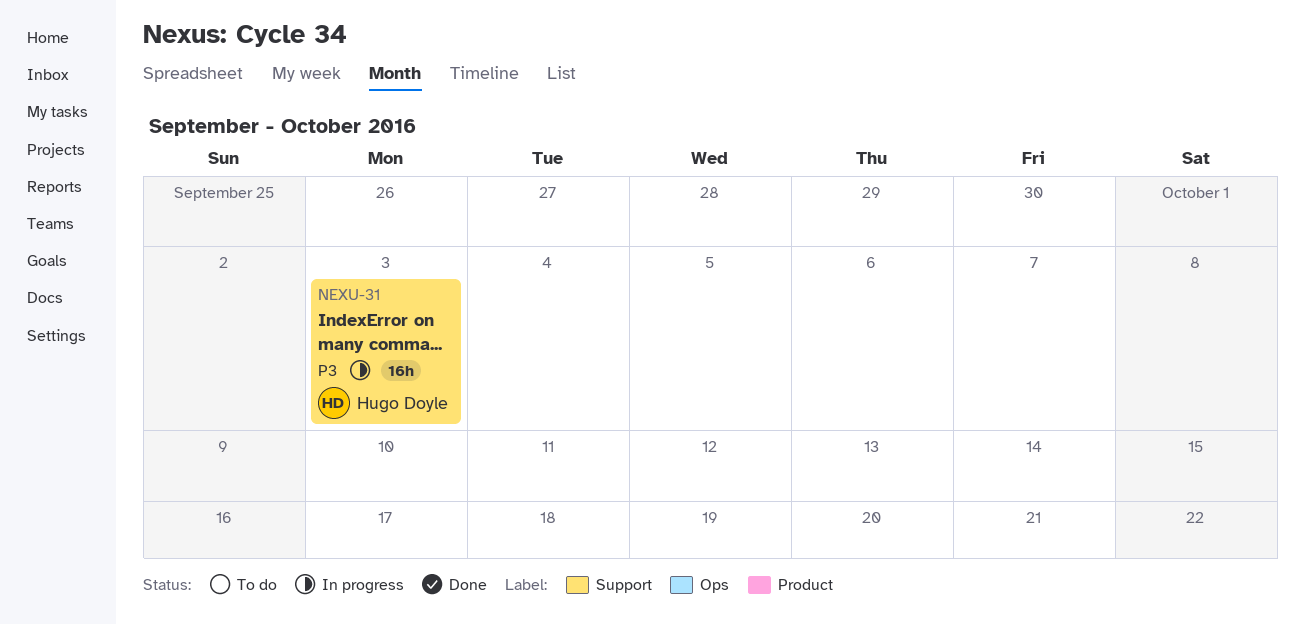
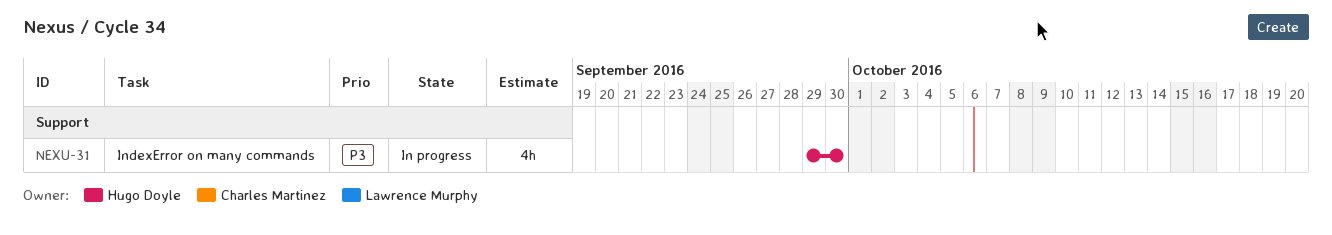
NEXU-31, estimate: 16h -> 4h
NEXU-31, due: Oct 3 -> Sep 30

